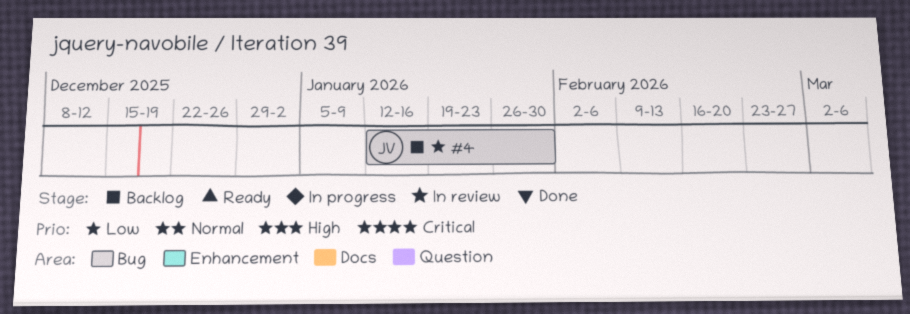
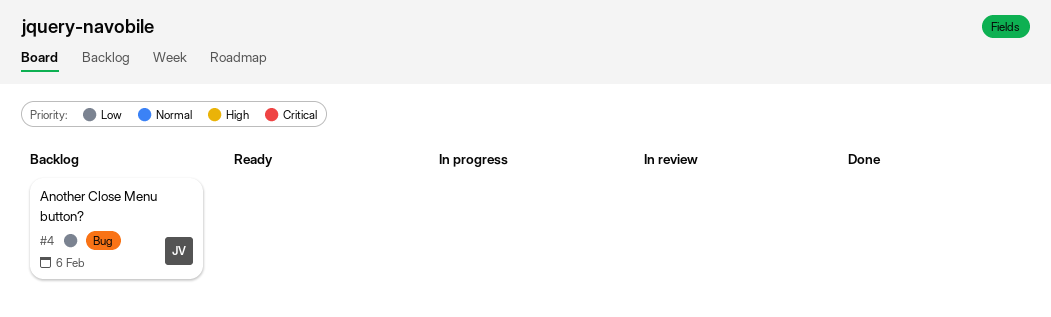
#4, due: Jan 30 -> Feb 6

